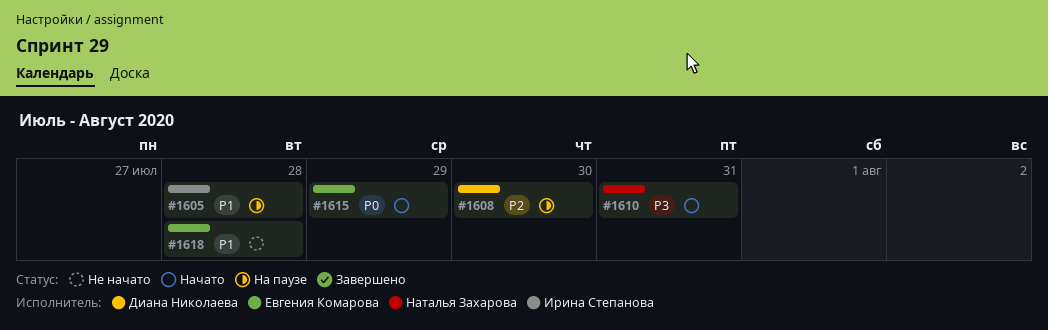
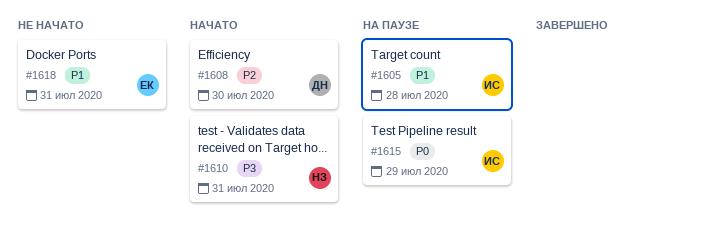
#1608, status: На паузе -> Начато
#1615, status: Начато -> На паузе
#1615, owner: Евгения Комарова -> Ирина Степанова
#1618, due: Jul 28 -> Jul 31

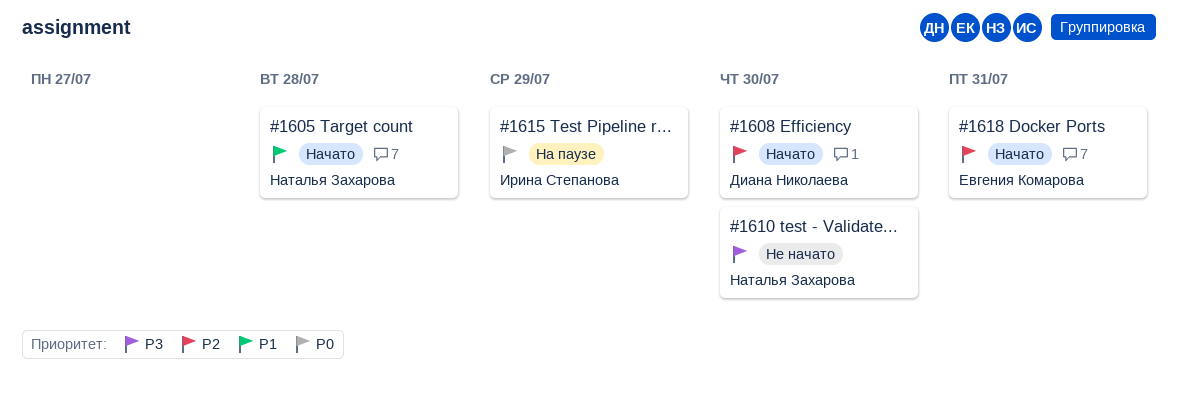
#1605, status: На паузе -> Начато
#1605, owner: Ирина Степанова -> Наталья Захарова
#1610, status: Начато -> Не начато
#1610, due: Jul 31 -> Jul 30
#1618, status: Не начато -> Начато
#1618, priority: P1 -> P2

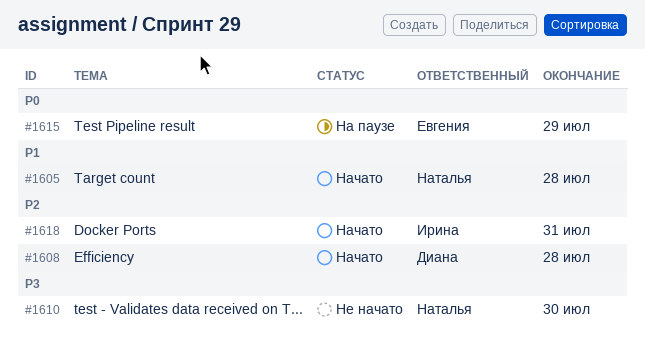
#1608, due: Jul 30 -> Jul 28
#1615, owner: Ирина Степанова -> Евгения Комарова
#1618, owner: Евгения Комарова -> Ирина Степанова

